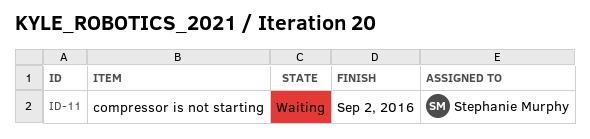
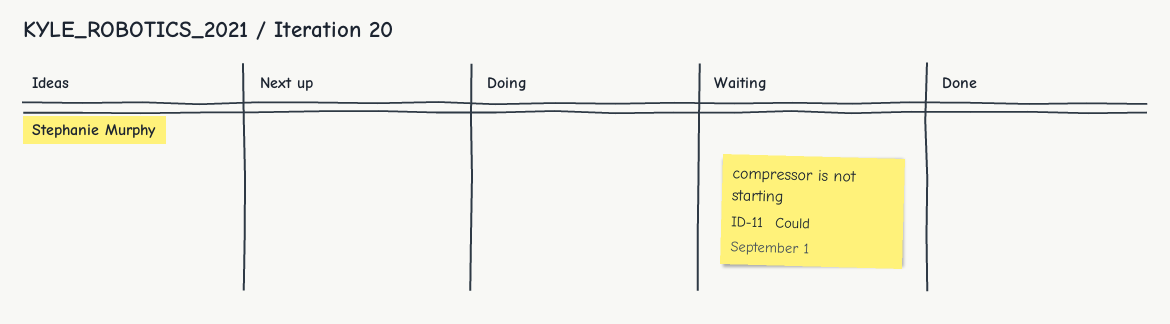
ID-11, due: Sep 2 -> Sep 1

